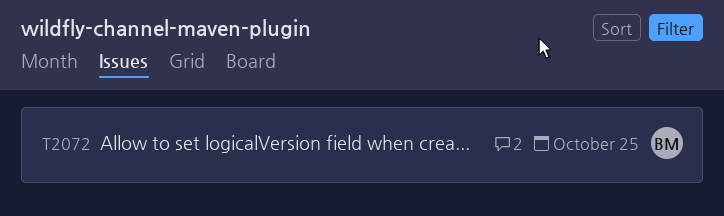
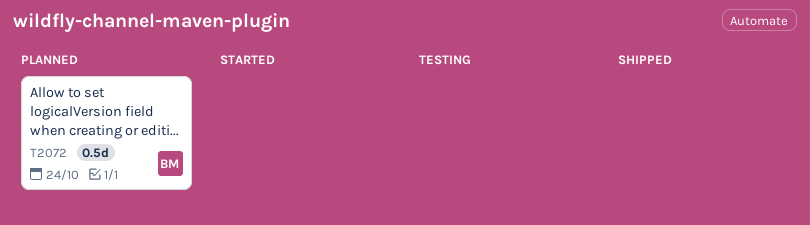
T2072, due: Oct 25 -> Oct 24

